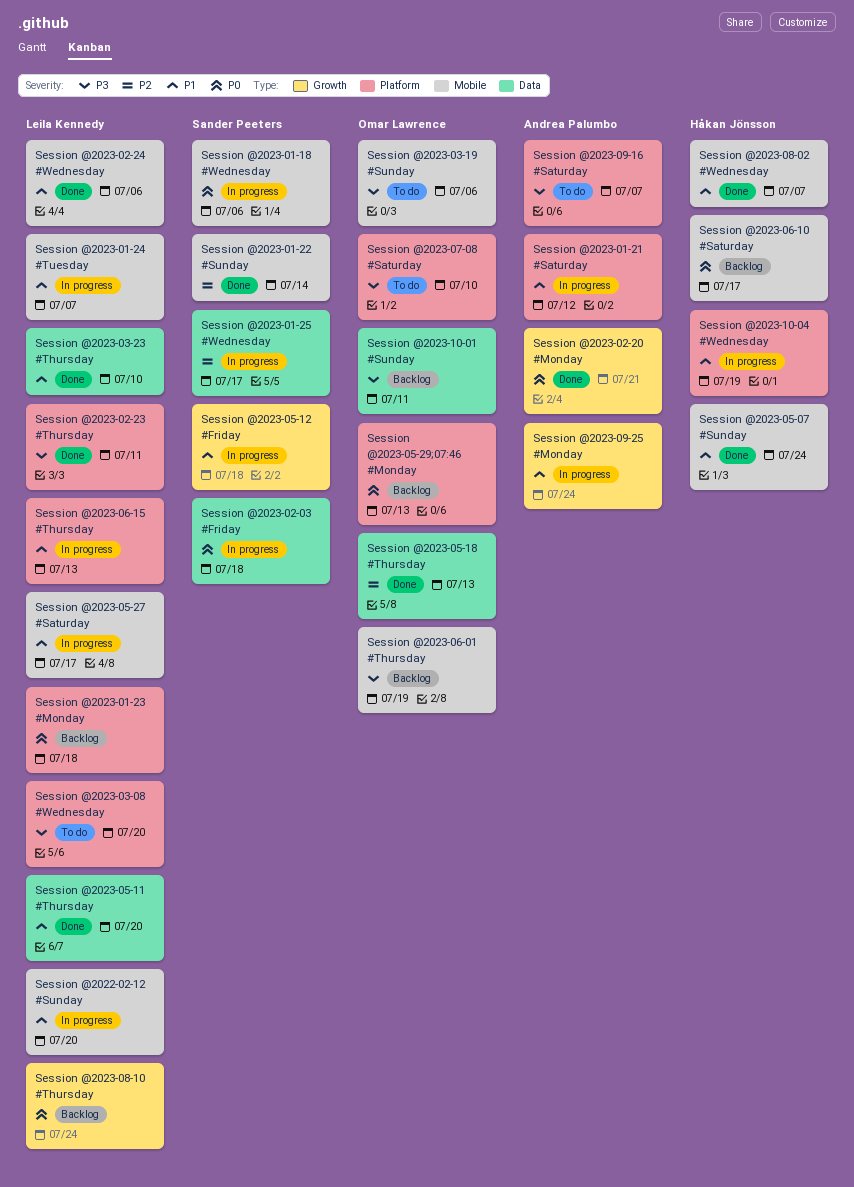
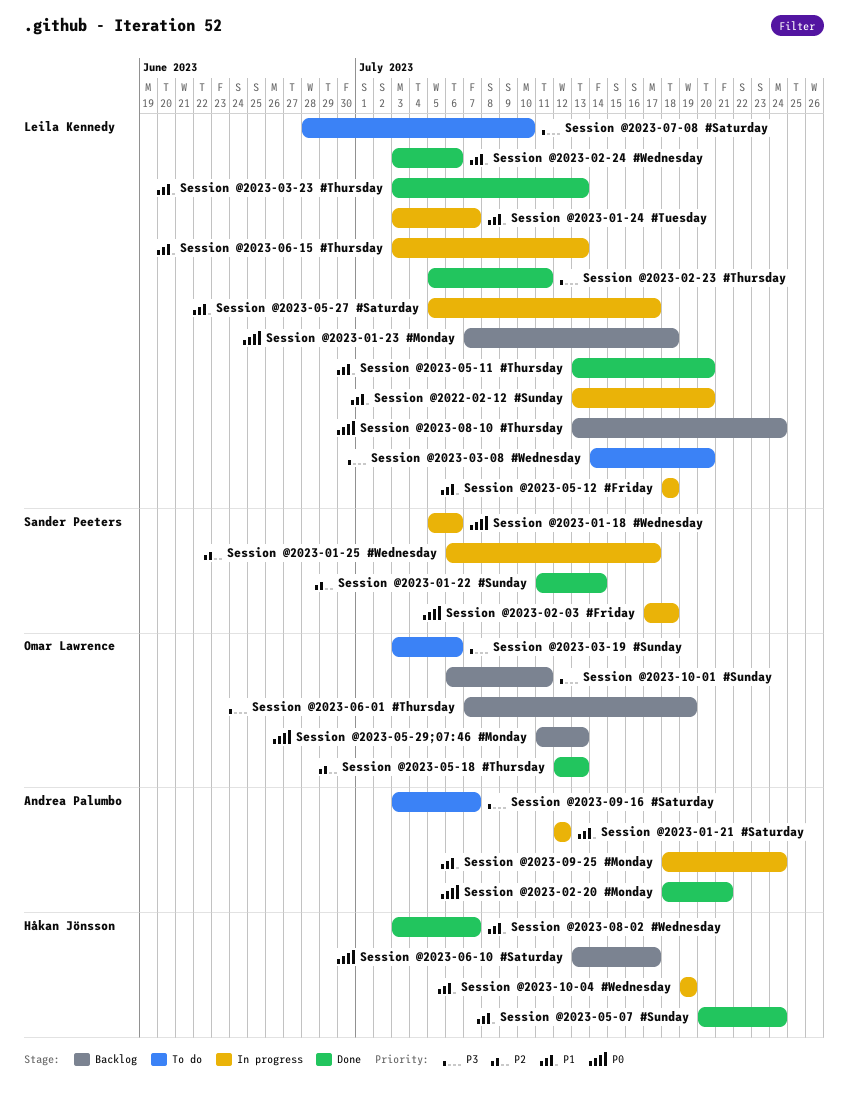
Session @2023-03-23 #Thursday, due: Jul 10 -> Jul 13
Session @2023-05-12 #Friday, owner: Sander Peeters -> Leila Kennedy
Session @2023-07-08 #Saturday, owner: Omar Lawrence -> Leila Kennedy

